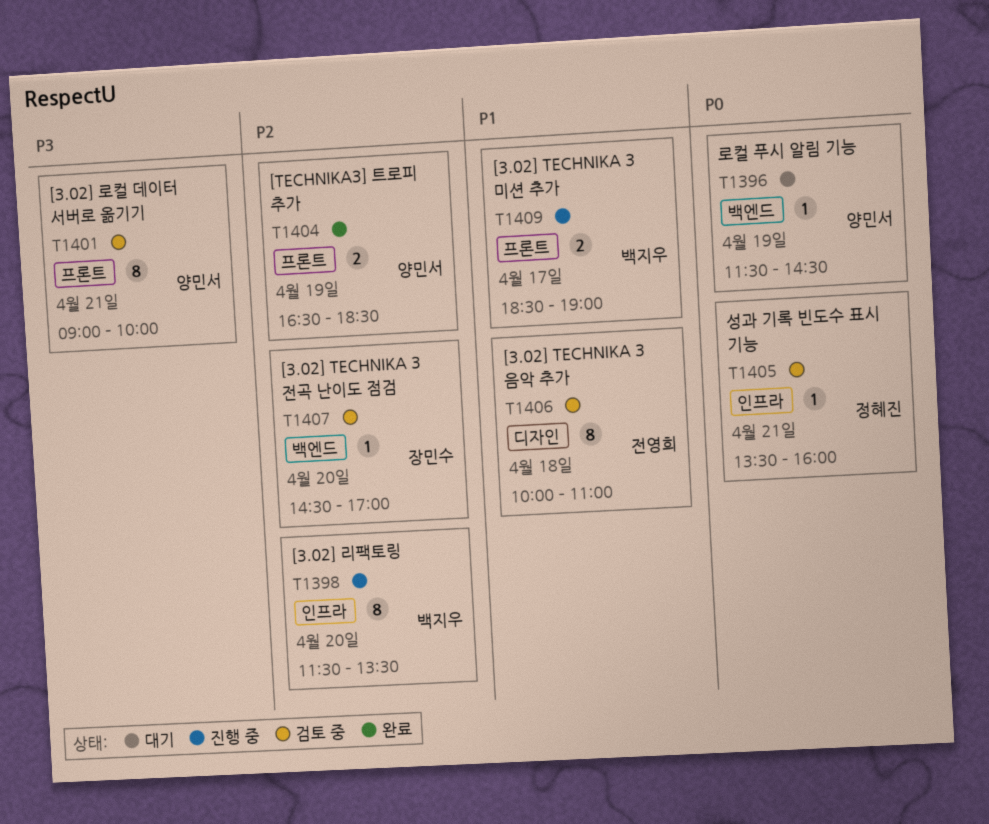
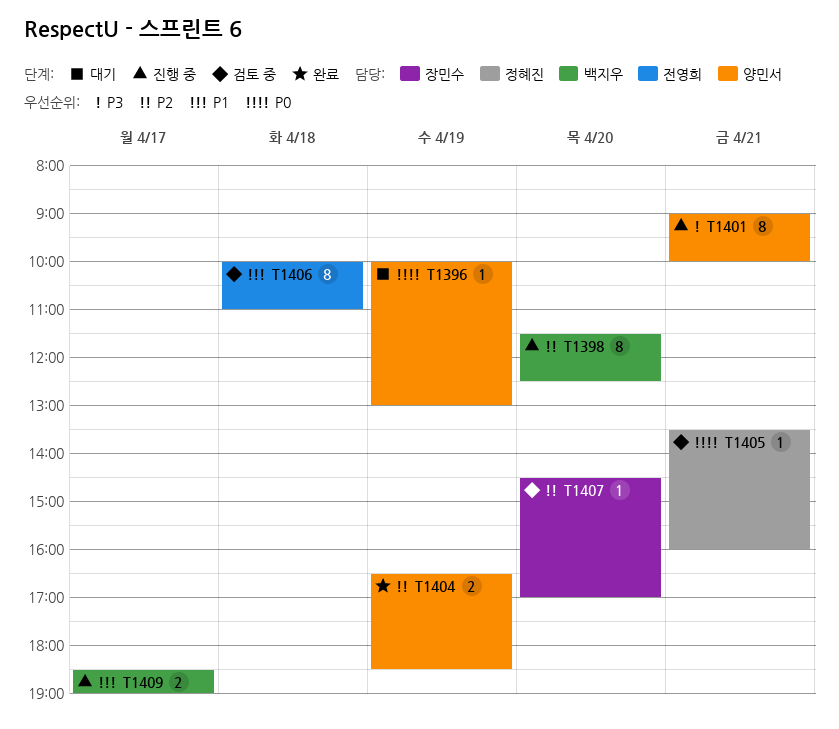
T1396, begins: 11:30 -> 10:00
T1396, ends: 14:30 -> 13:00
T1398, ends: 13:30 -> 12:30
T1401, status: 검토 중 -> 진행 중

